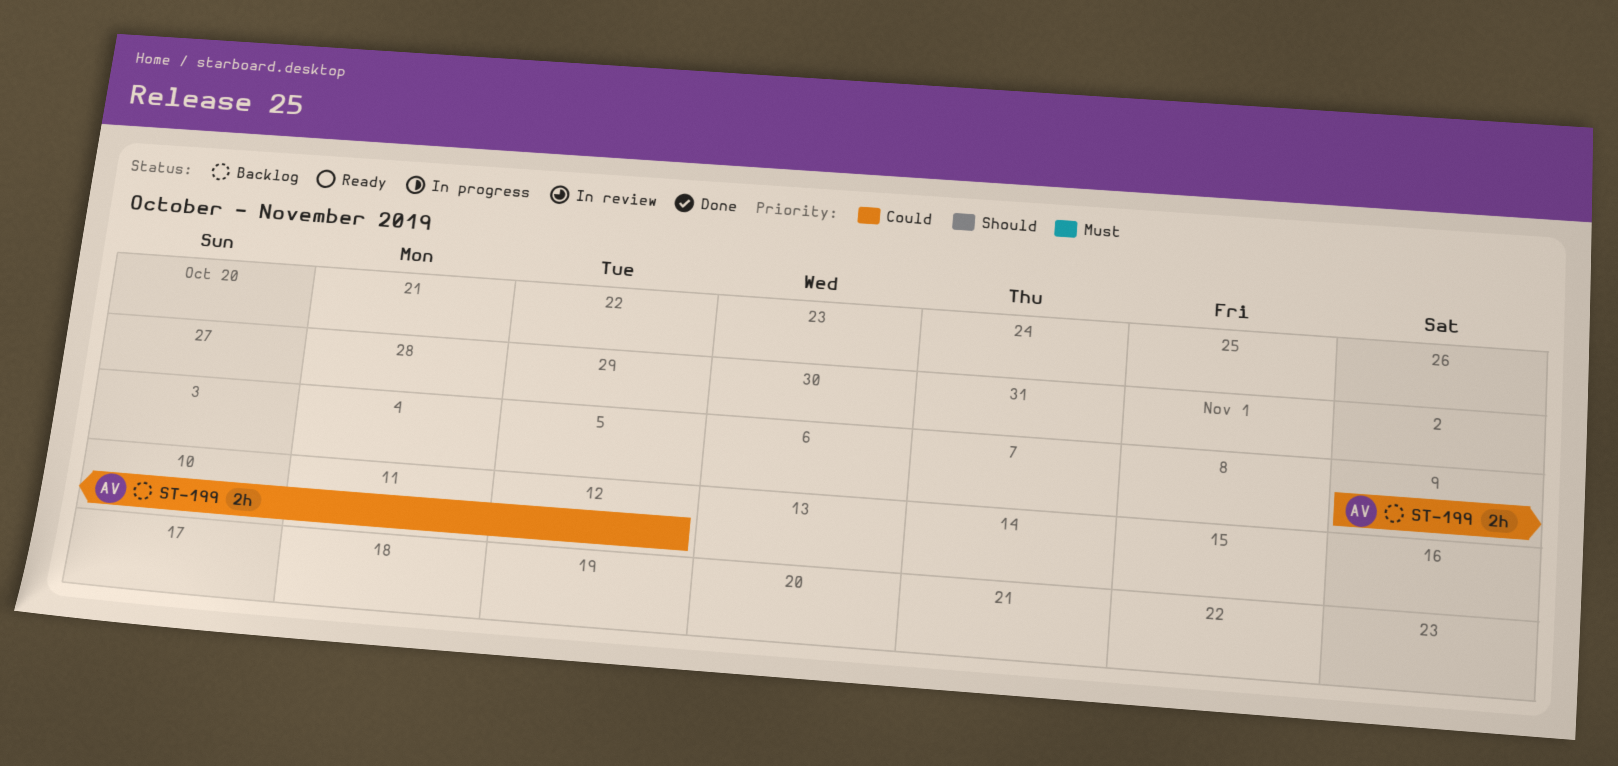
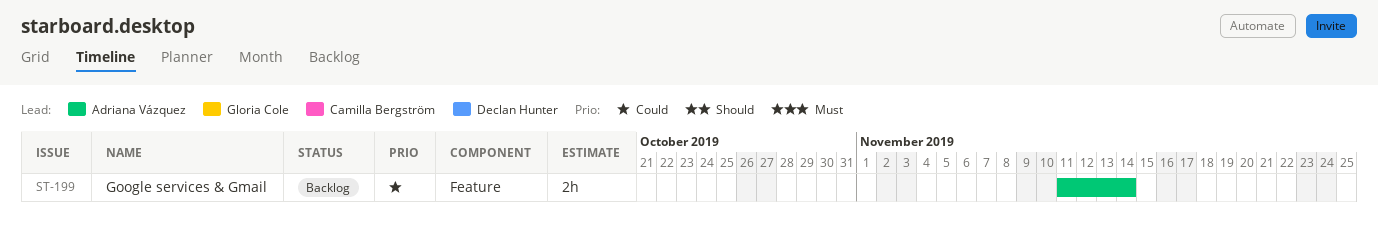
ST-199, start: Nov 9 -> Nov 11
ST-199, due: Nov 12 -> Nov 14

